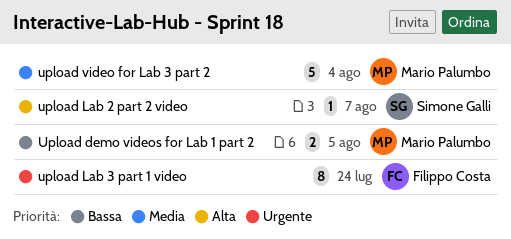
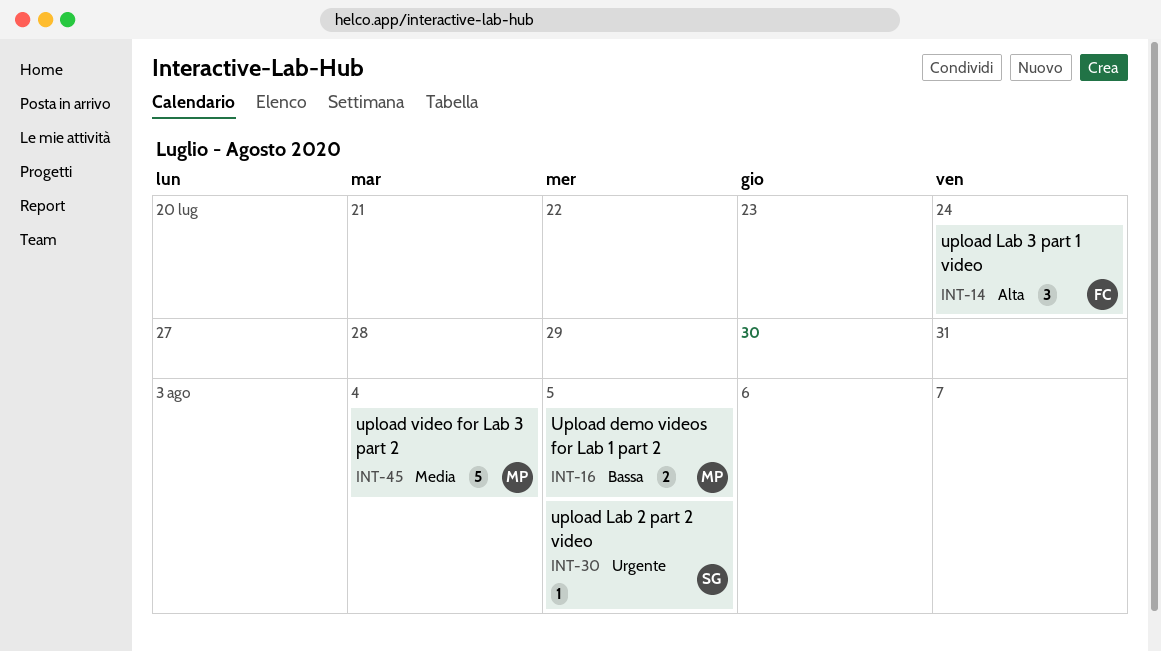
upload Lab 2 part 2 video, priority: Alta -> Urgente
upload Lab 2 part 2 video, due: Aug 7 -> Aug 5
upload Lab 3 part 1 video, priority: Urgente -> Alta
upload Lab 3 part 1 video, estimate: 8 -> 3

